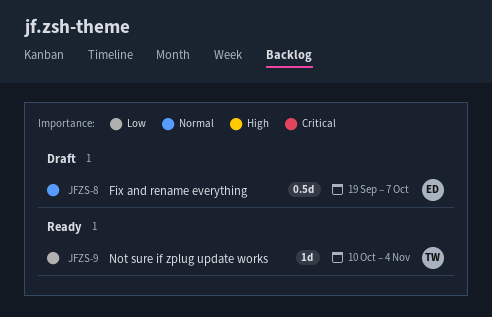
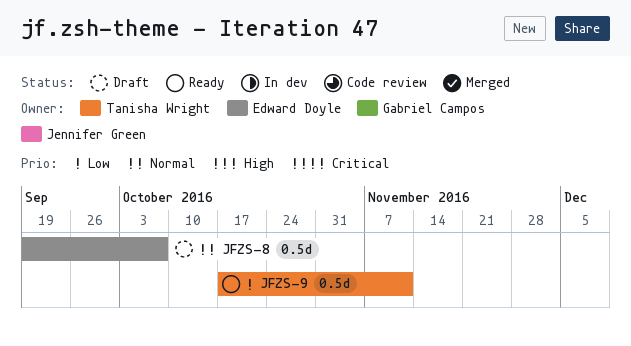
JFZS-9, estimate: 1d -> 0.5d
JFZS-9, start: Oct 10 -> Oct 17
JFZS-9, due: Nov 4 -> Nov 11

